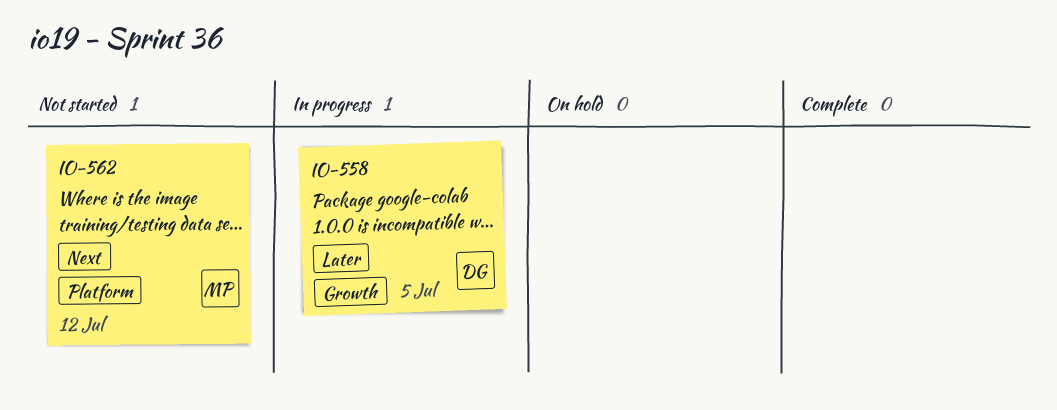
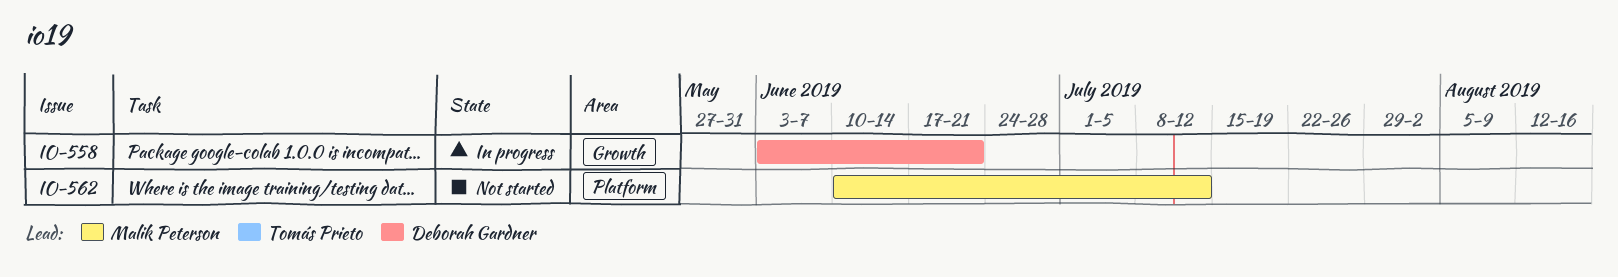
IO-558, due: Jul 5 -> Jun 21

